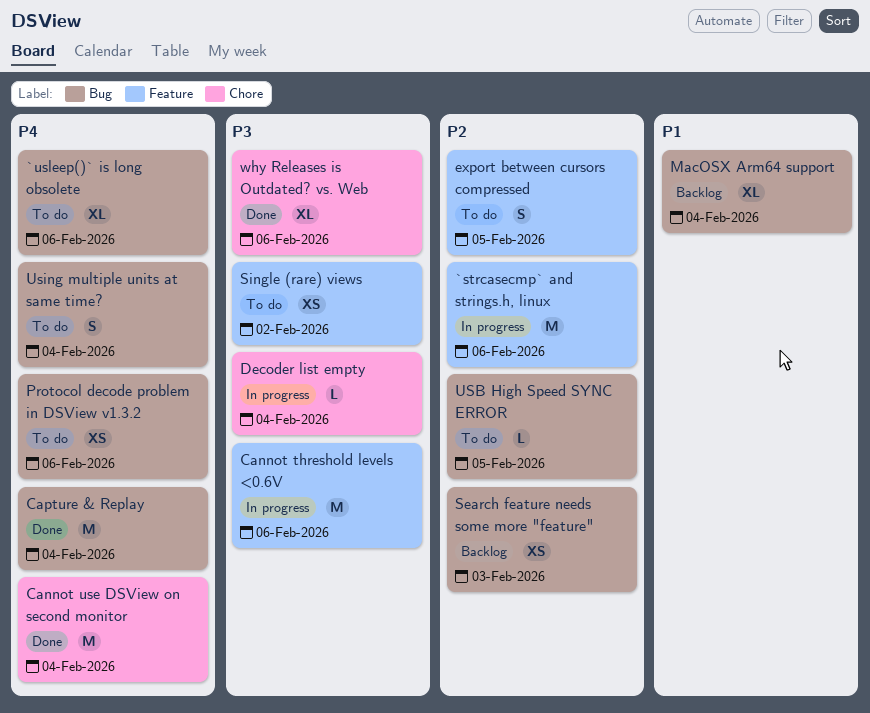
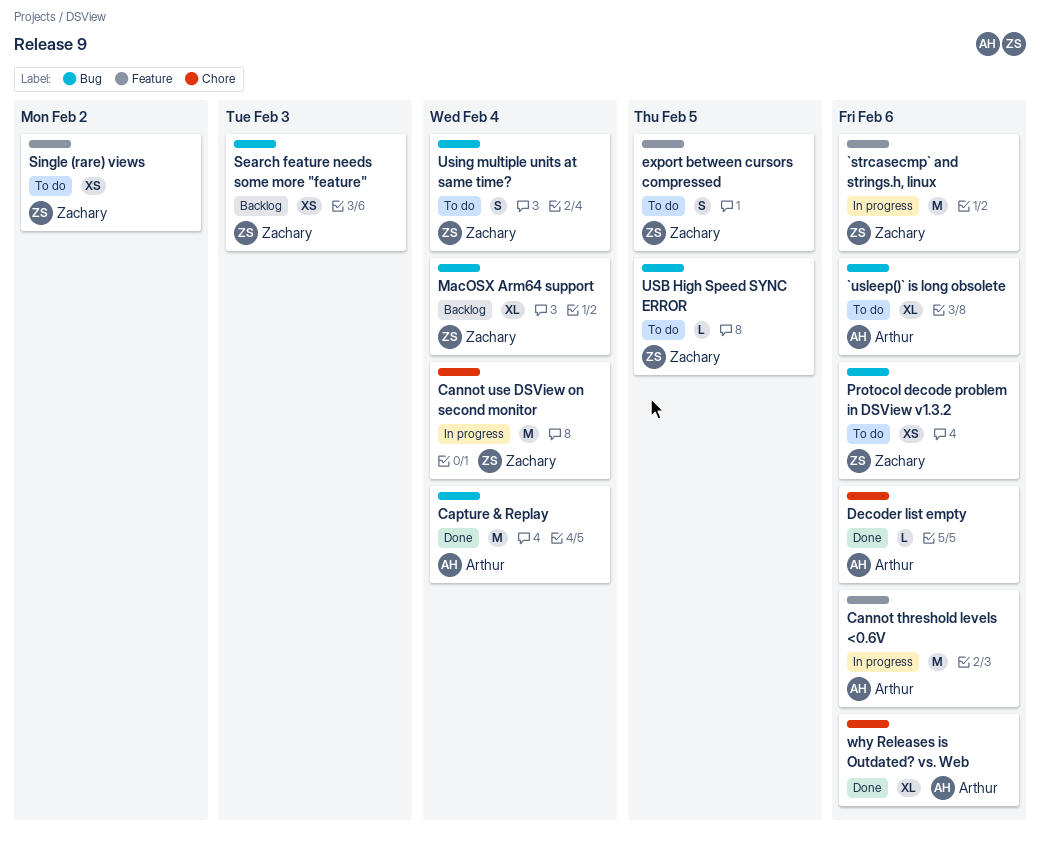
Cannot use DSView on second monitor, status: Done -> In progress
Decoder list empty, status: In progress -> Done
Decoder list empty, due: Feb 4 -> Feb 6

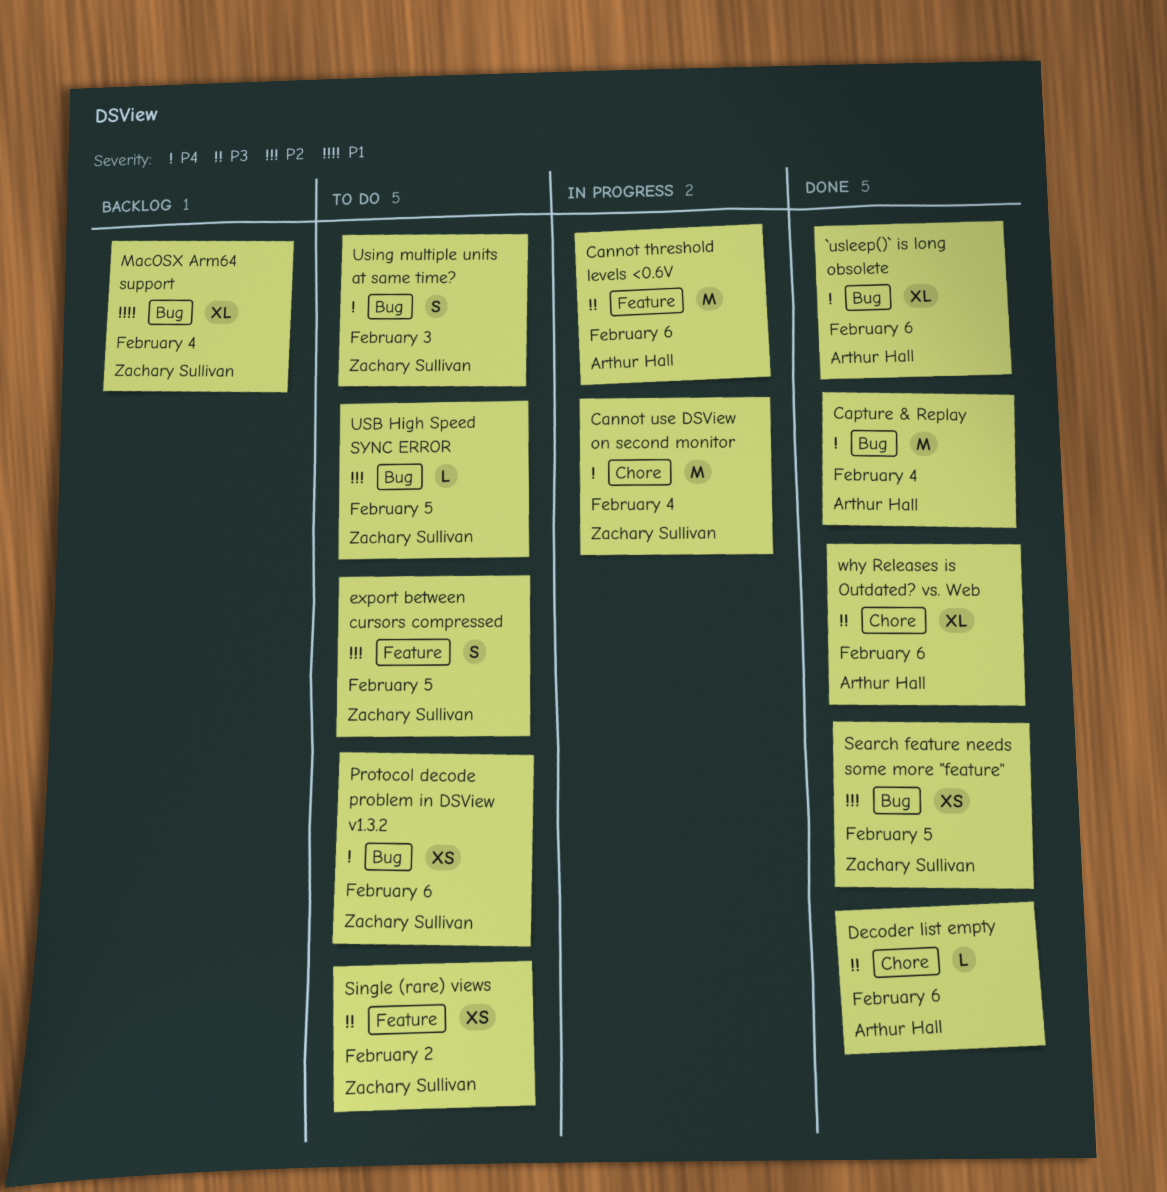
`strcasecmp` and strings.h, linux: present -> none
`usleep()` is long obsolete, status: To do -> Done
Search feature needs some more "feature", status: Backlog -> Done
Search feature needs some more "feature", due: Feb 3 -> Feb 5
Using multiple units at same time?, due: Feb 4 -> Feb 3

